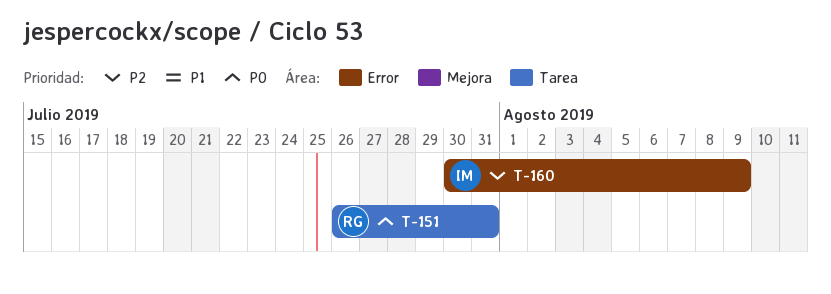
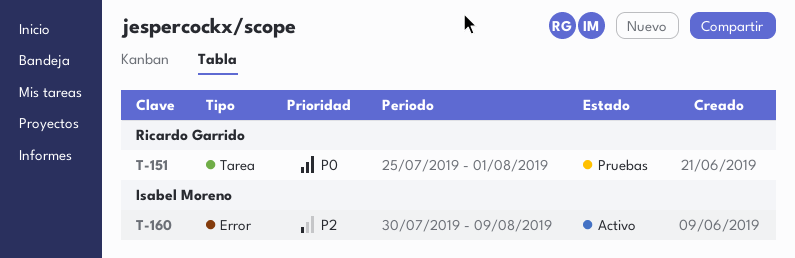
T-151, start: Jul 26 -> Jul 25
T-151, due: Jul 31 -> Aug 1

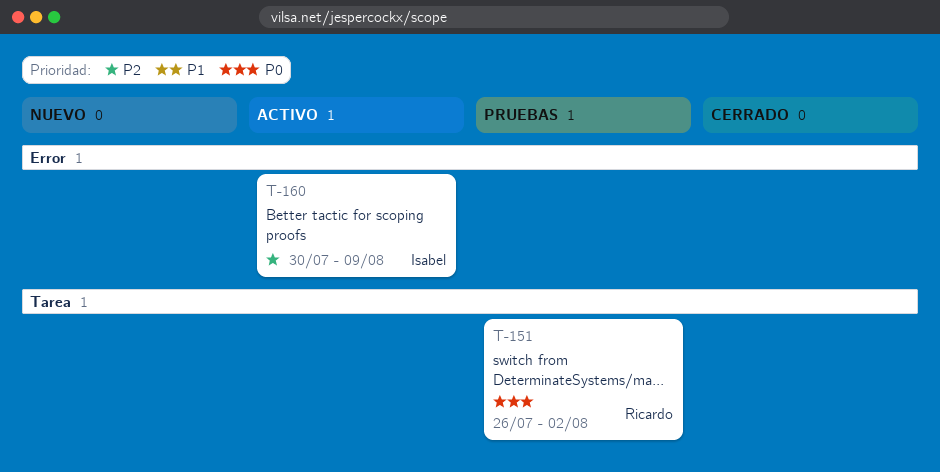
T-151, start: Jul 25 -> Jul 26
T-151, due: Aug 1 -> Aug 2

